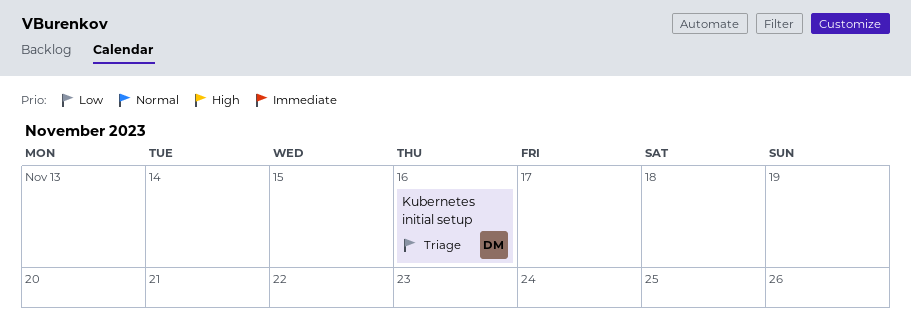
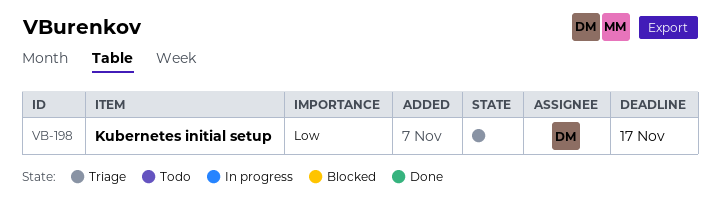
Kubernetes initial setup, due: Nov 16 -> Nov 17

